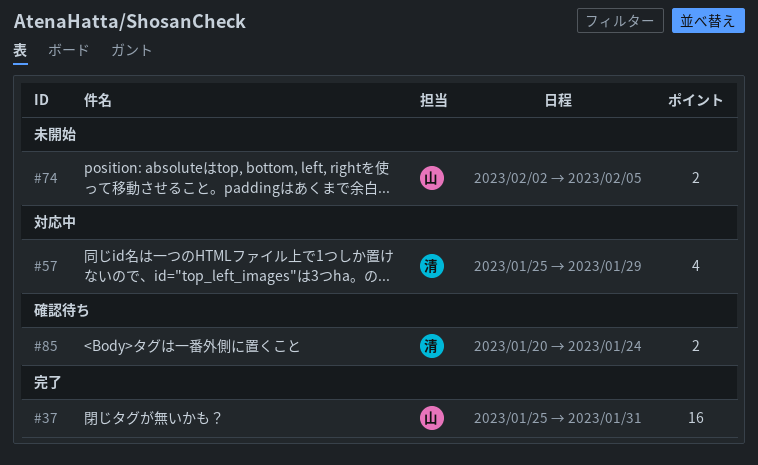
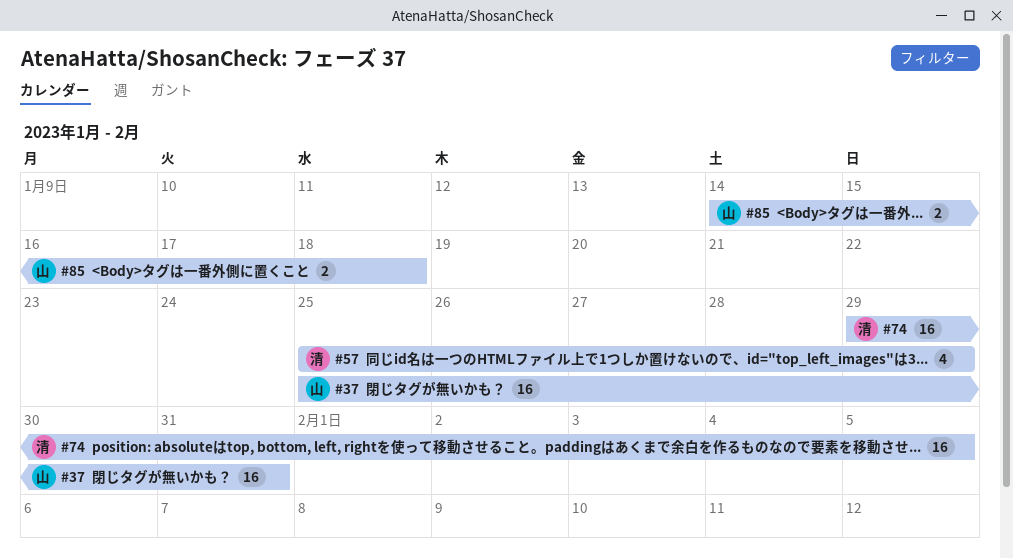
#74, owner: 山 -> 清
#74, estimate: 2 -> 16
#74, start: Feb 2 -> Jan 29
#85, owner: 清 -> 山
#85, start: Jan 20 -> Jan 14
#85, due: Jan 24 -> Jan 18

